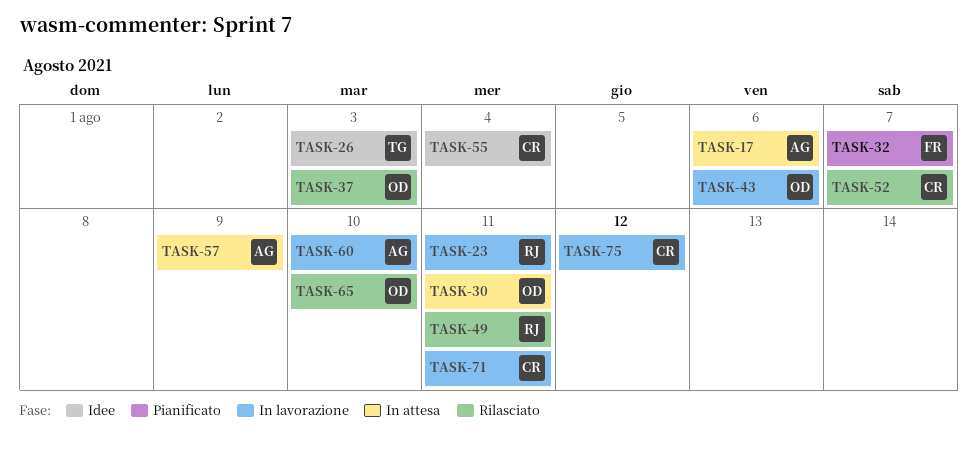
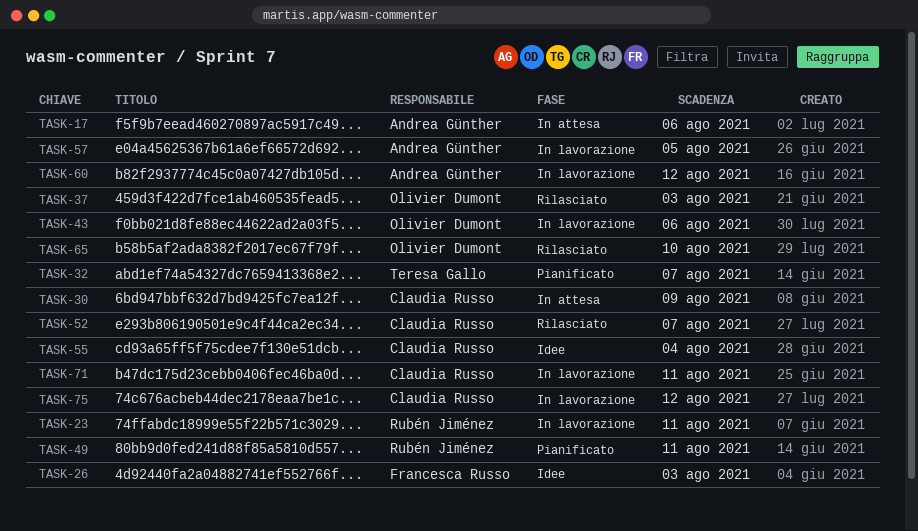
TASK-26, owner: Teresa Gallo -> Francesca Russo
TASK-30, owner: Olivier Dumont -> Claudia Russo
TASK-30, due: Aug 11 -> Aug 9
TASK-32, owner: Francesca Russo -> Teresa Gallo
TASK-49, status: Rilasciato -> Pianificato
TASK-57, status: In attesa -> In lavorazione
TASK-57, due: Aug 9 -> Aug 5
TASK-60, due: Aug 10 -> Aug 12

